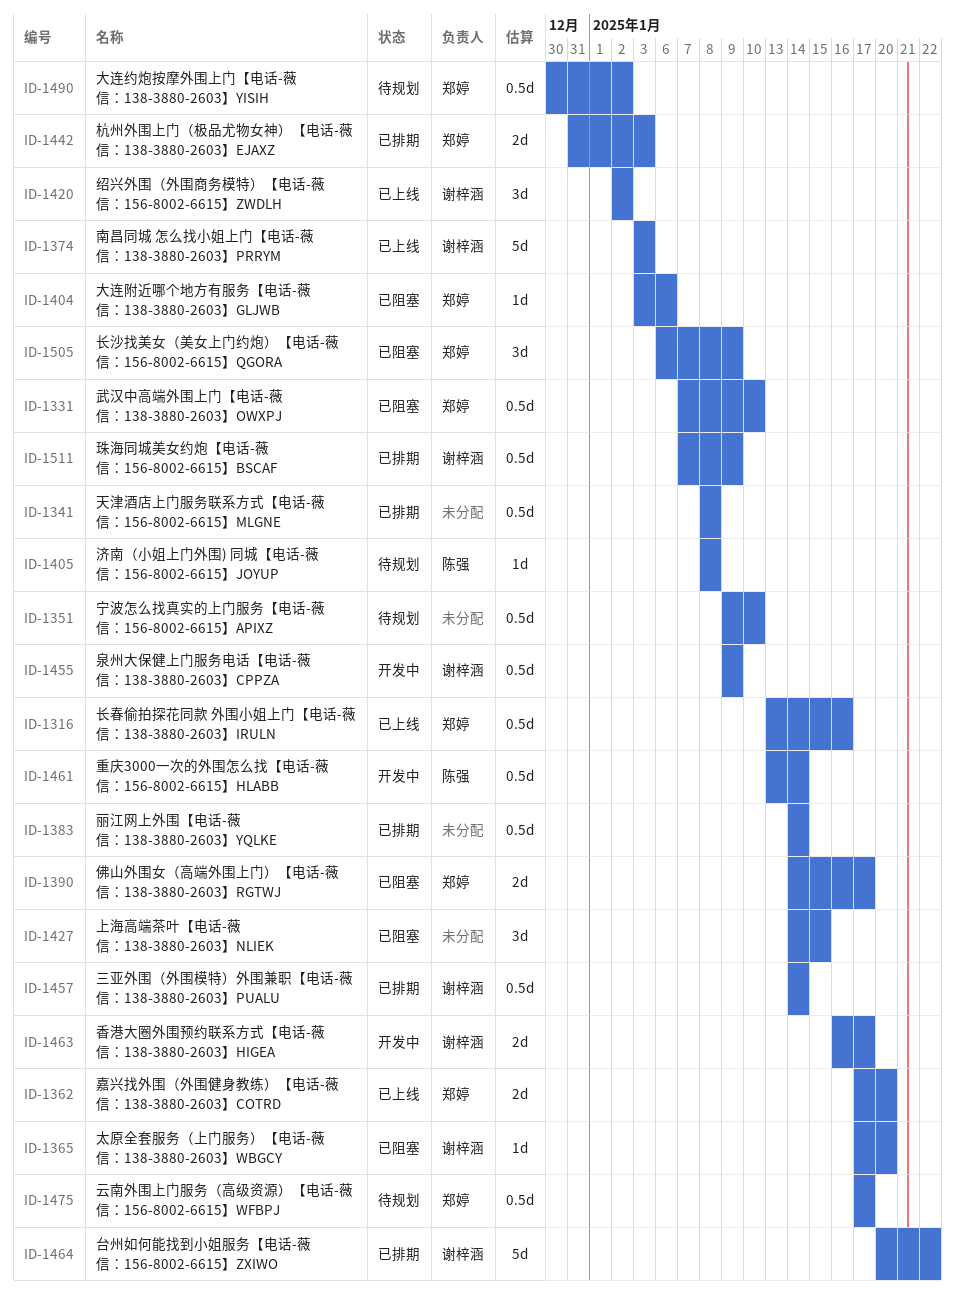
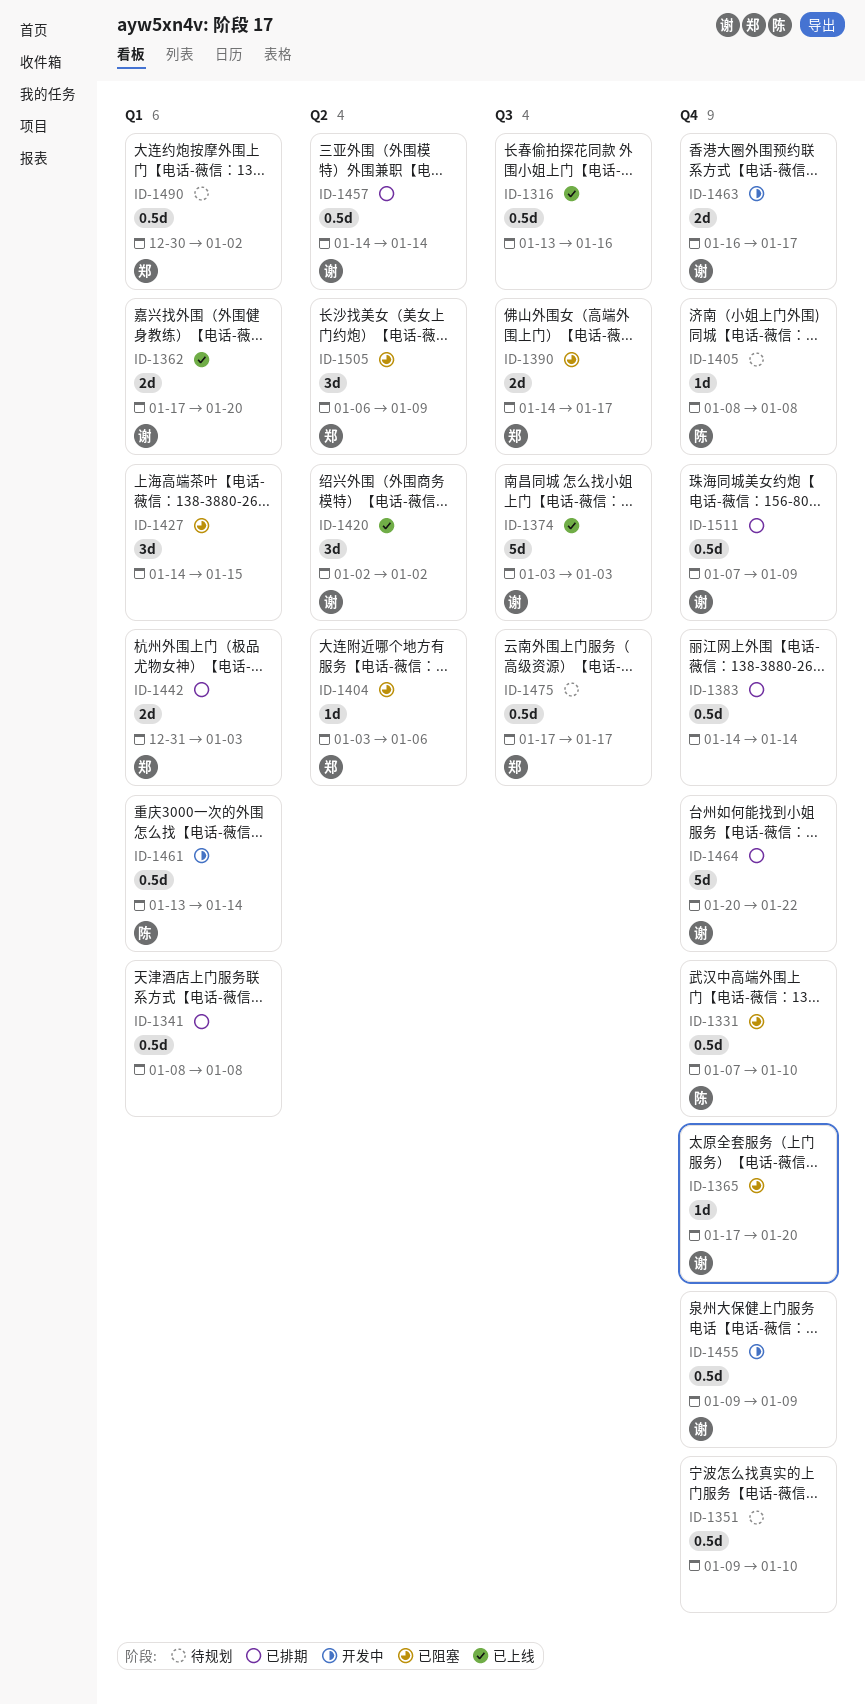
ID-1316, owner: 郑婷 -> none
ID-1331, owner: 郑婷 -> 陈强
ID-1362, owner: 郑婷 -> 谢梓涵

